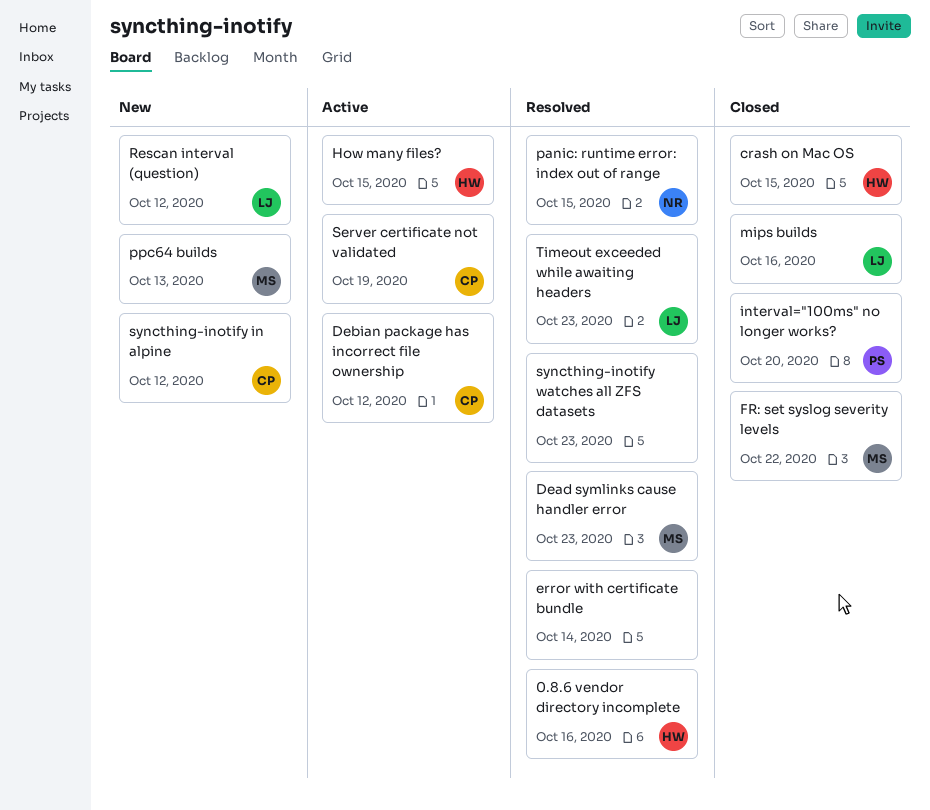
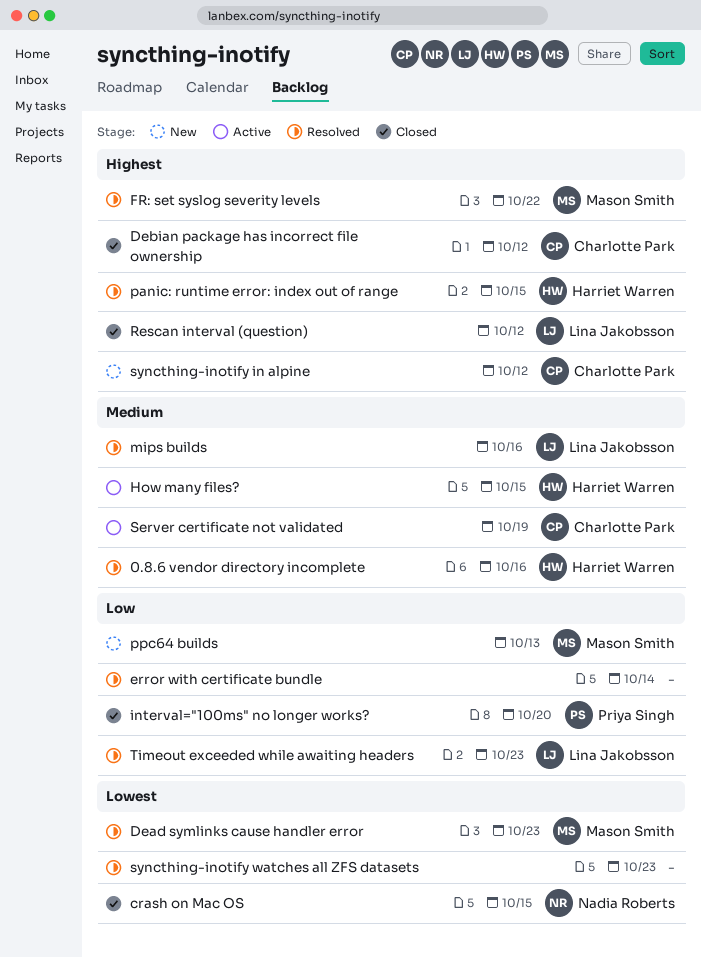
crash on Mac OS, owner: Harriet Warren -> Nadia Roberts
Debian package has incorrect file ownership, status: Active -> Closed
FR: set syslog severity levels, status: Closed -> Resolved
mips builds, status: Closed -> Resolved
panic: runtime error: index out of range, owner: Nadia Roberts -> Harriet Warren
Rescan interval (question), status: New -> Closed

